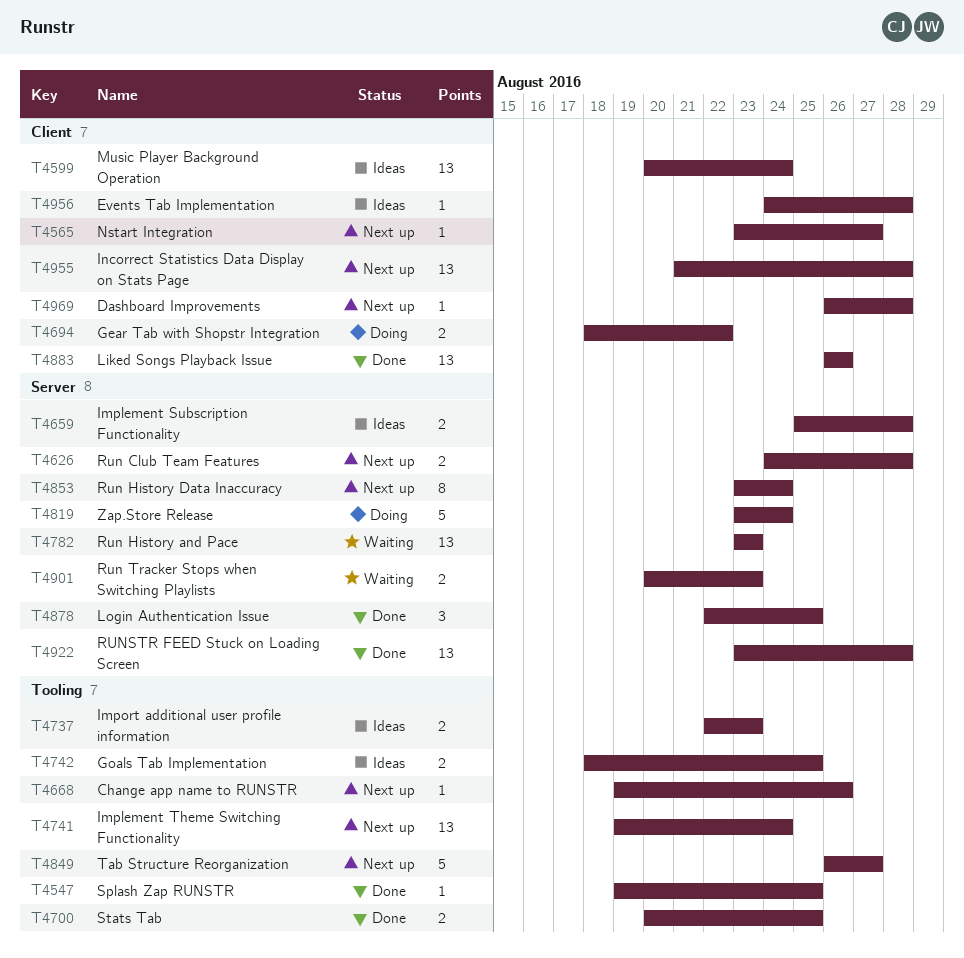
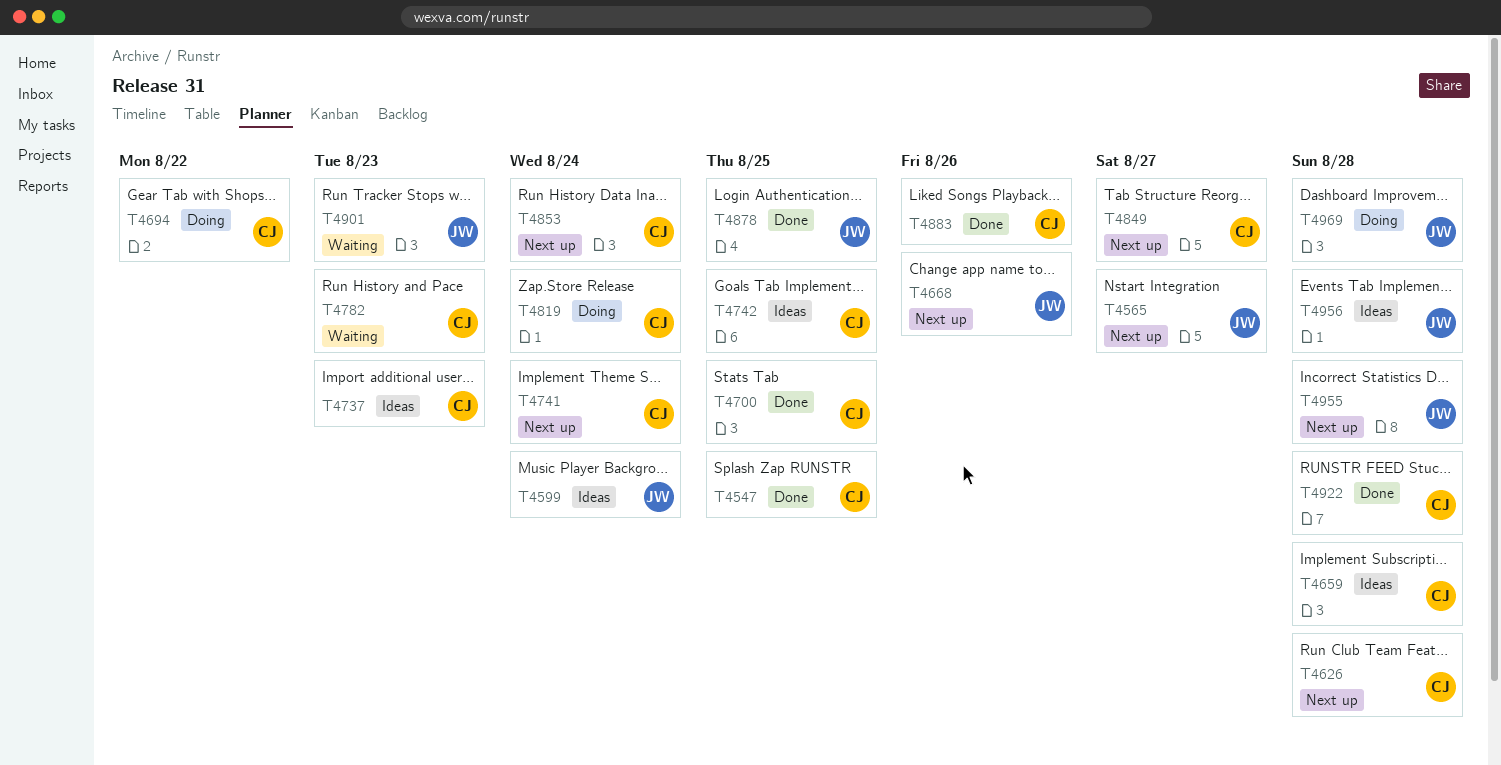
T4969, status: Next up -> Doing

